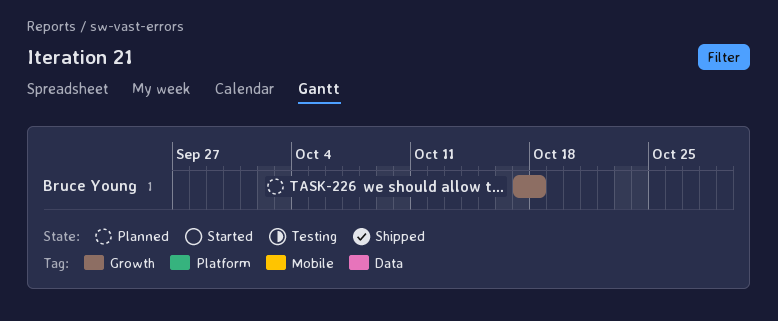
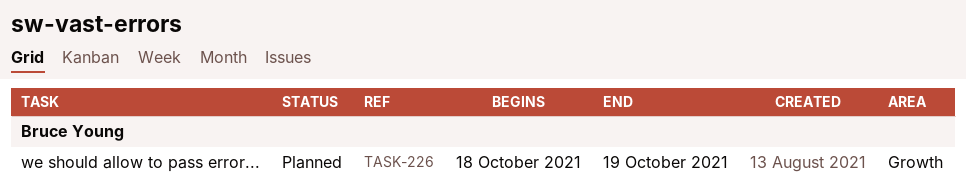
TASK-226, start: Oct 17 -> Oct 18
TASK-226, due: Oct 18 -> Oct 19

